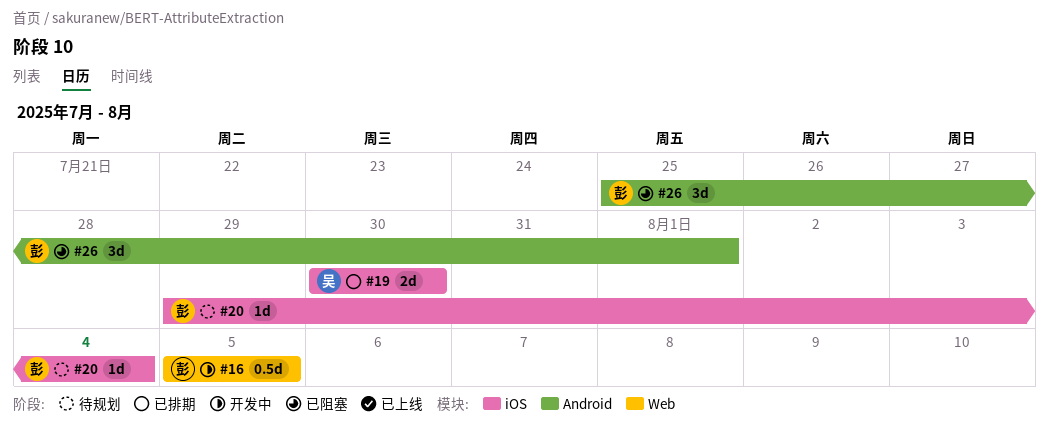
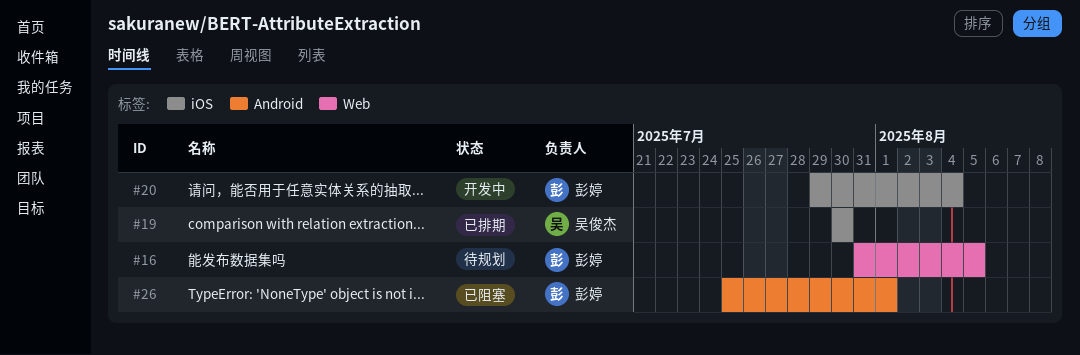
#16, status: 开发中 -> 待规划
#16, start: Aug 5 -> Jul 31
#20, status: 待规划 -> 开发中

